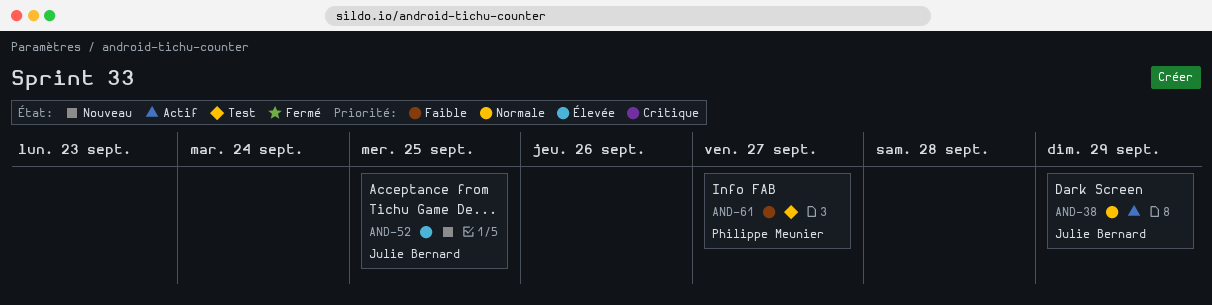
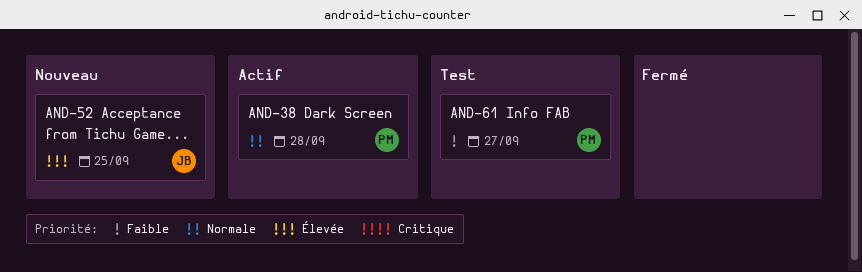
AND-38, owner: Julie Bernard -> Philippe Meunier
AND-38, due: Sep 29 -> Sep 28

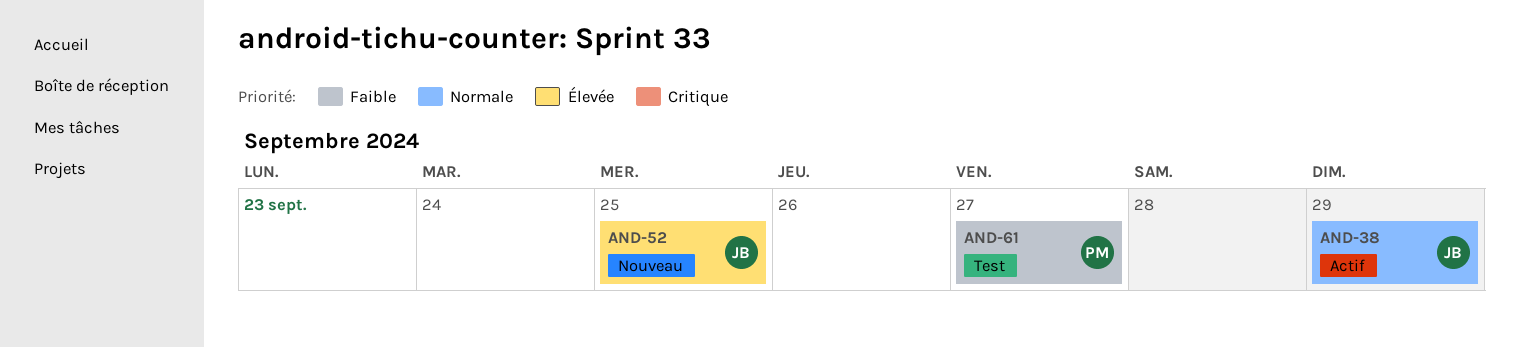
AND-38, owner: PM -> JB
AND-38, due: Sep 28 -> Sep 29

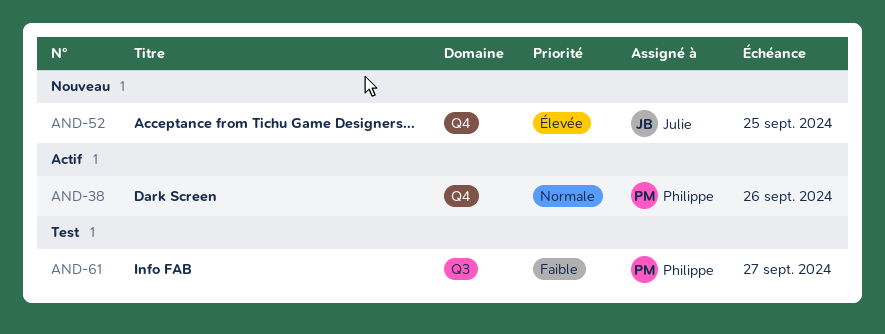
AND-38, owner: Julie -> Philippe
AND-38, due: Sep 29 -> Sep 26

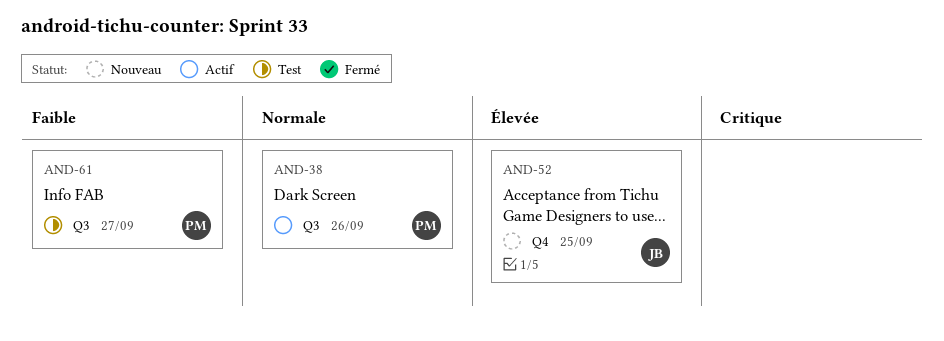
AND-38, label: Q4 -> Q3

